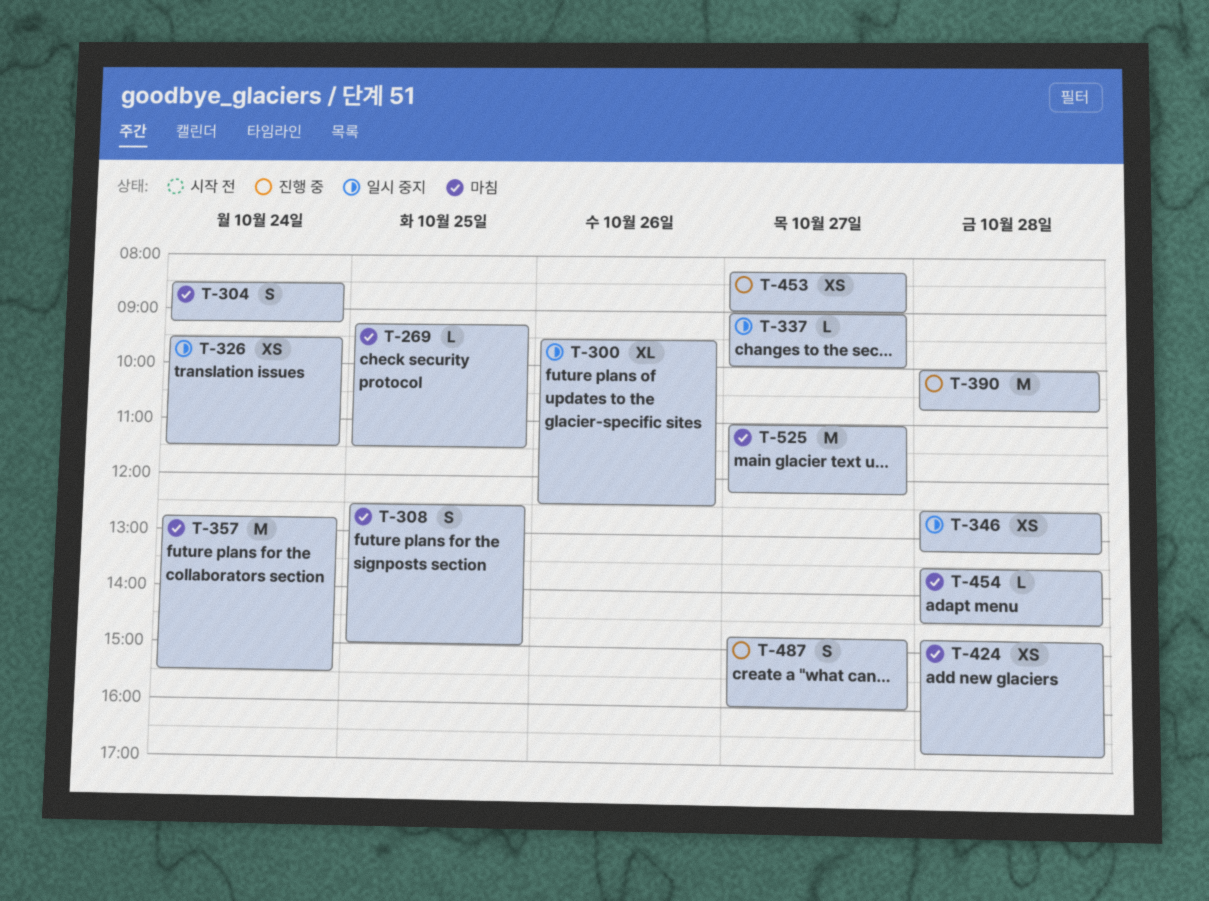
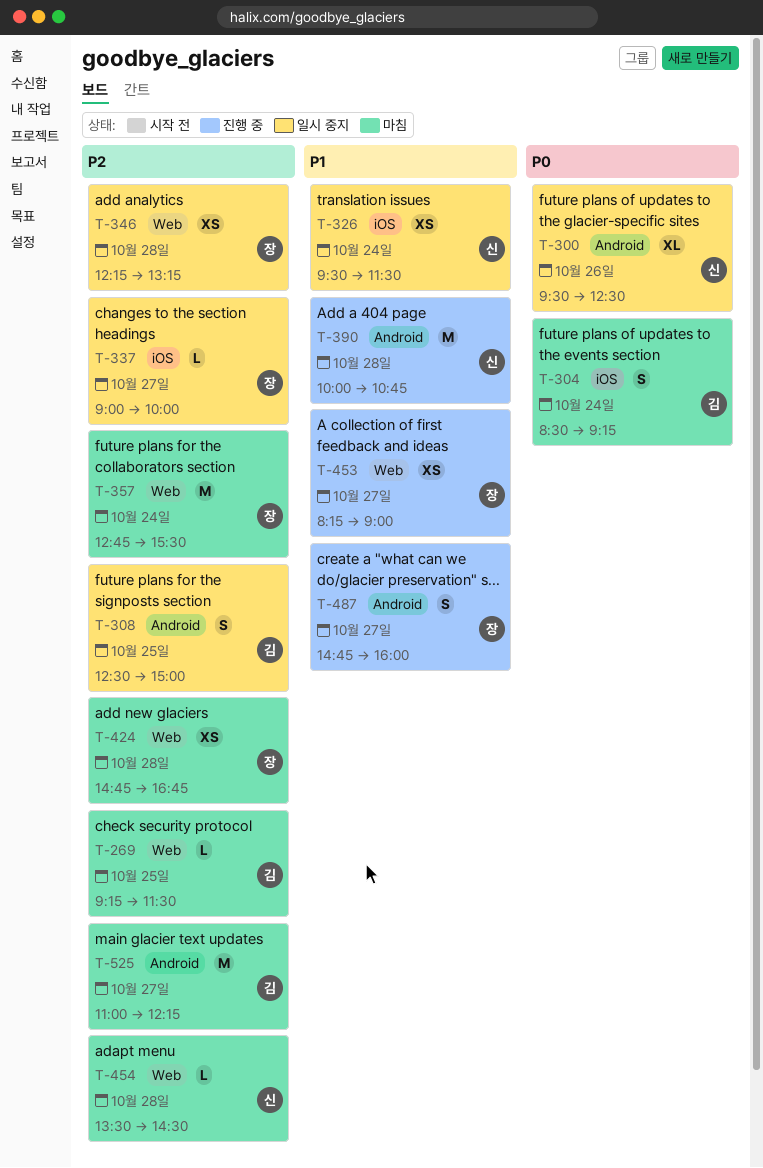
T-308, status: 마침 -> 일시 중지
T-346, begins: 12:30 -> 12:15

